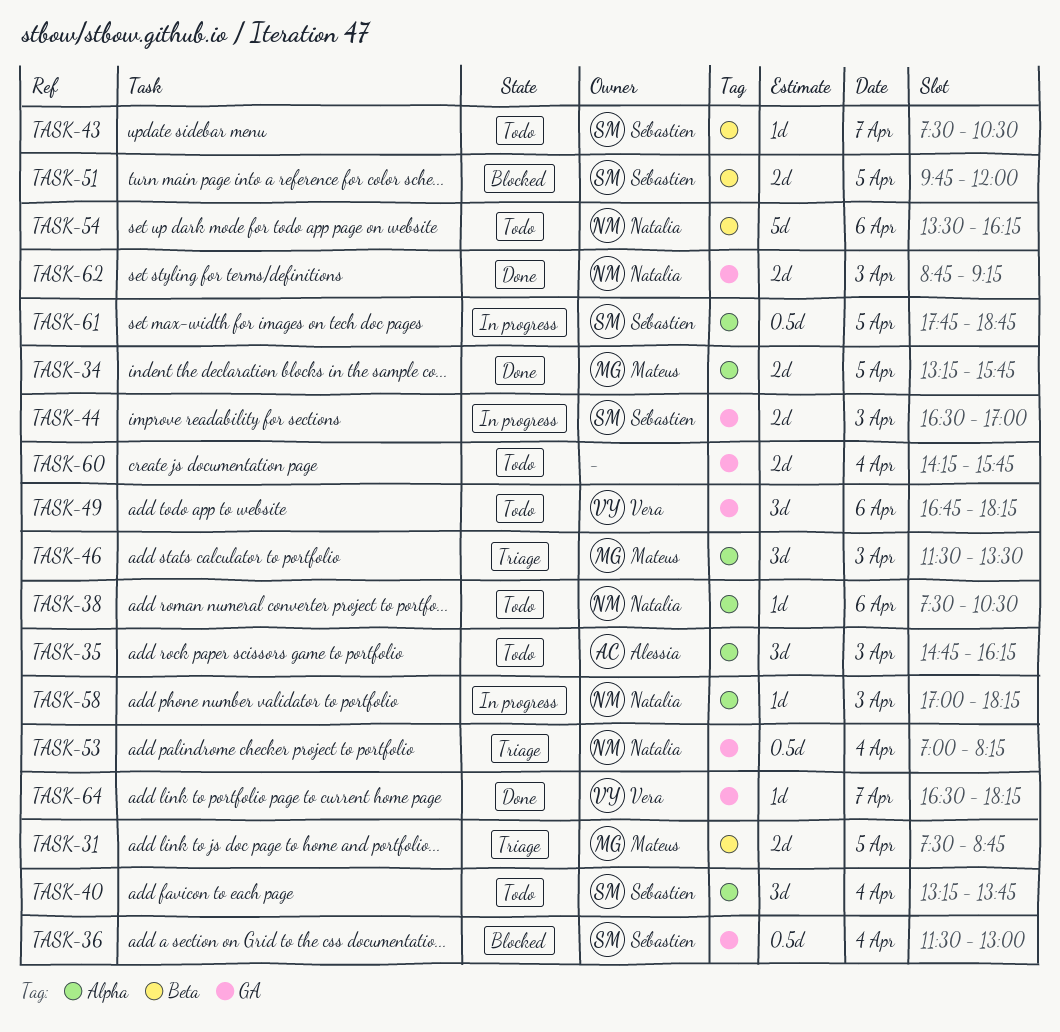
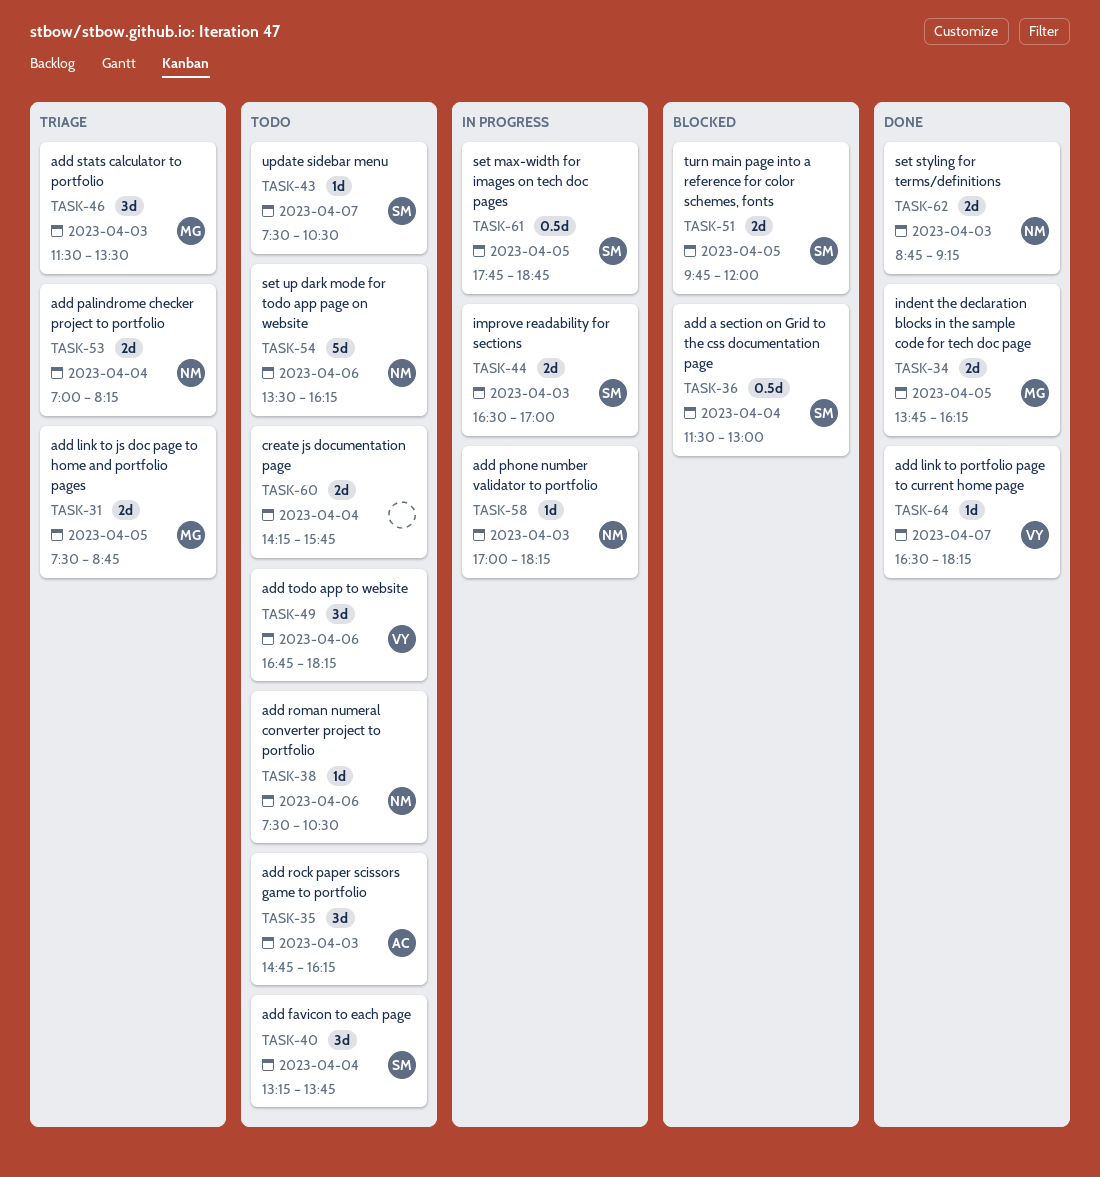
TASK-34, begins: 13:15 -> 13:45
TASK-34, ends: 15:45 -> 16:15
TASK-53, estimate: 0.5d -> 2d

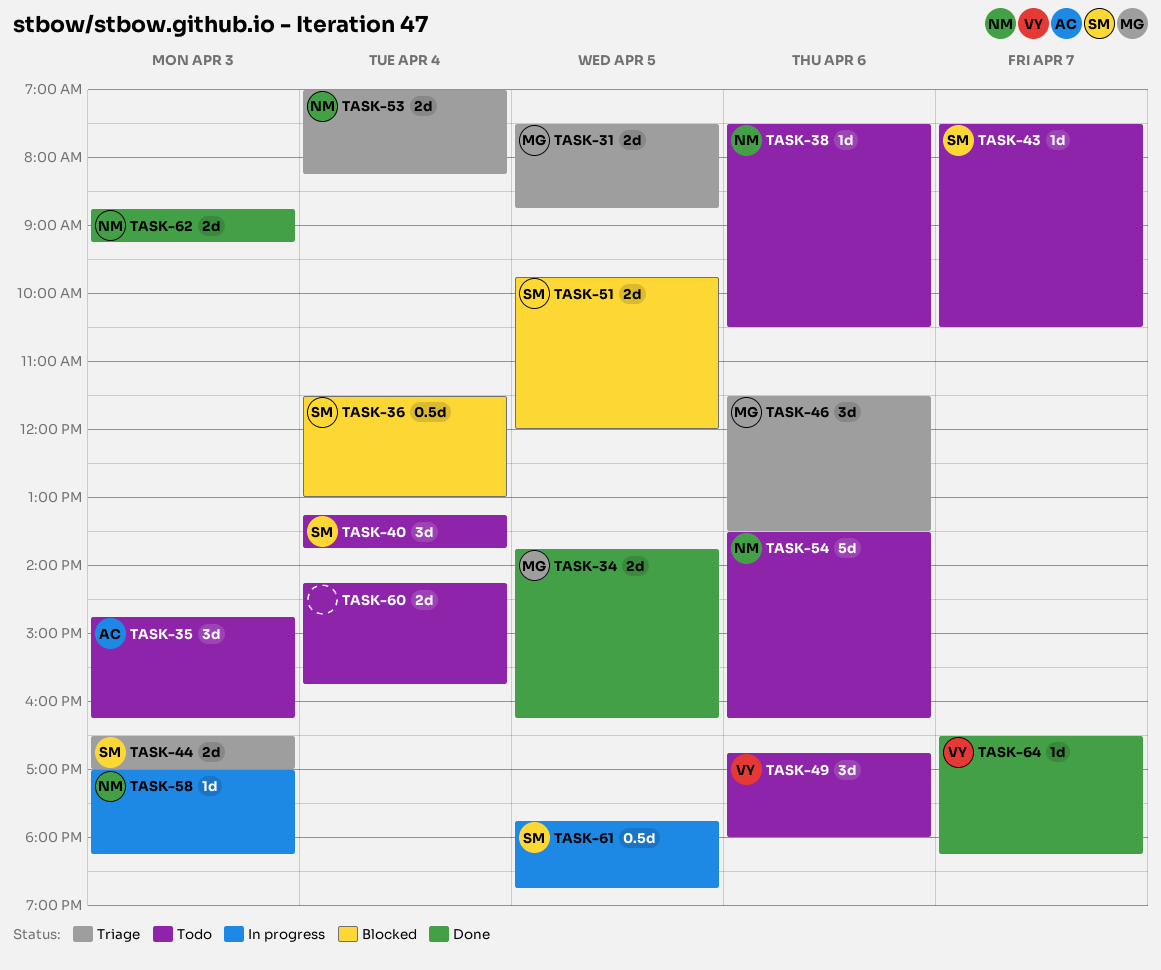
TASK-44, status: In progress -> Triage
TASK-46, day: Apr 3 -> Apr 6
TASK-49, ends: 18:15 -> 18:00

